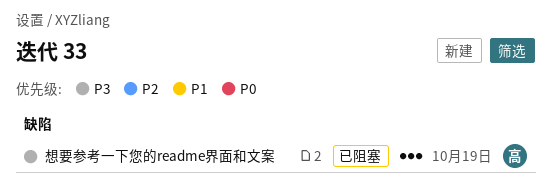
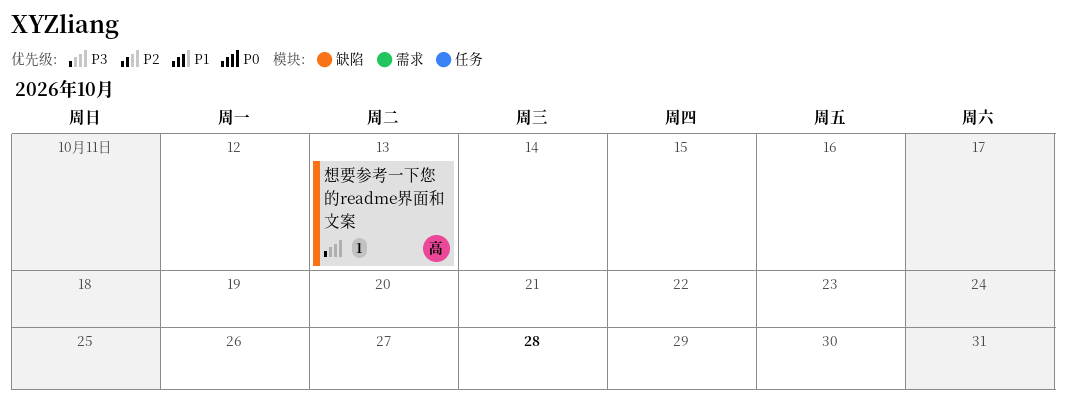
想要参考一下您的readme界面和文案, estimate: 3 -> 1
想要参考一下您的readme界面和文案, due: Oct 19 -> Oct 13

